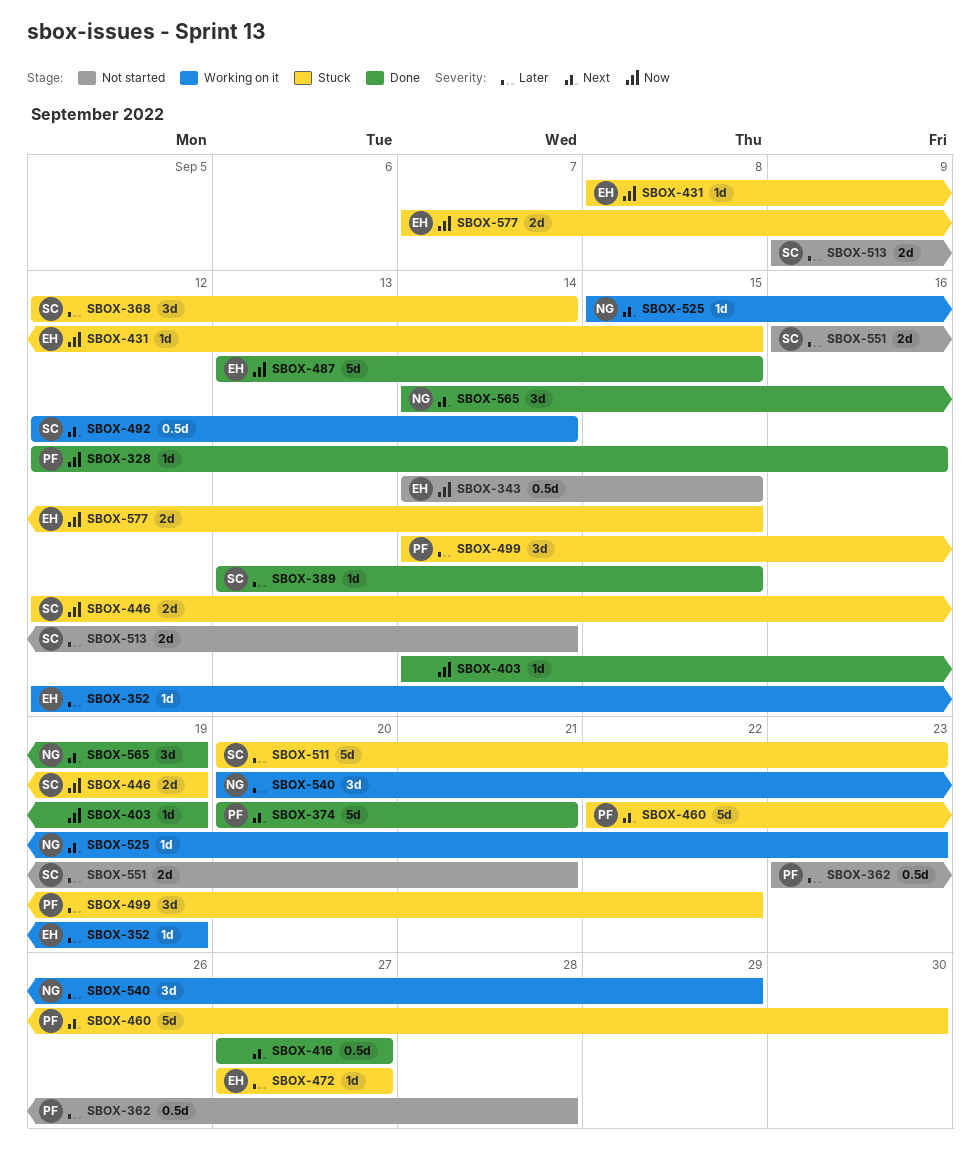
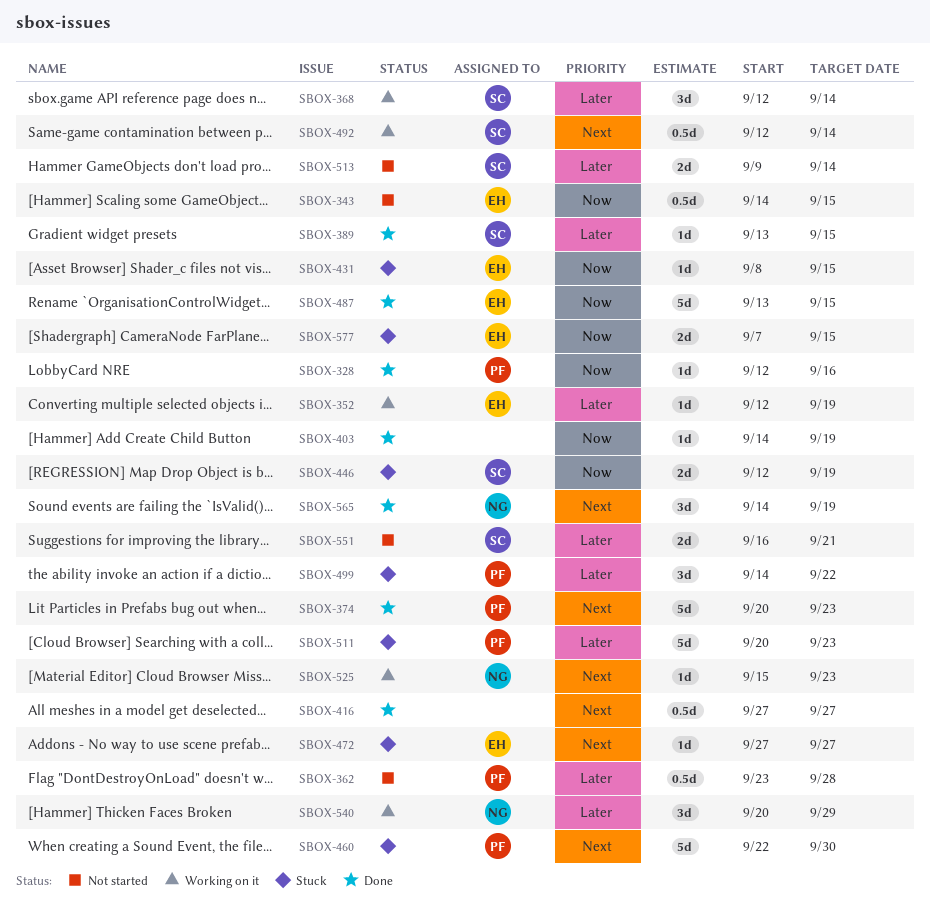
SBOX-368, status: Stuck -> Working on it
SBOX-374, due: Sep 21 -> Sep 23
SBOX-472, priority: Later -> Next
SBOX-511, owner: SC -> PF

